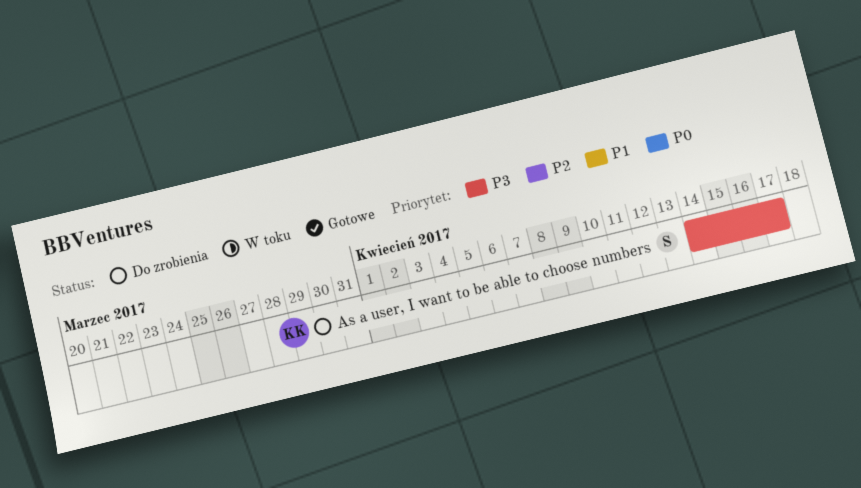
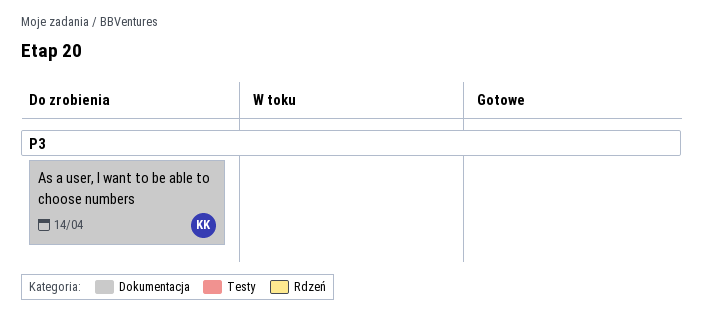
As a user, I want to be able to choose numbers, due: Apr 17 -> Apr 14

